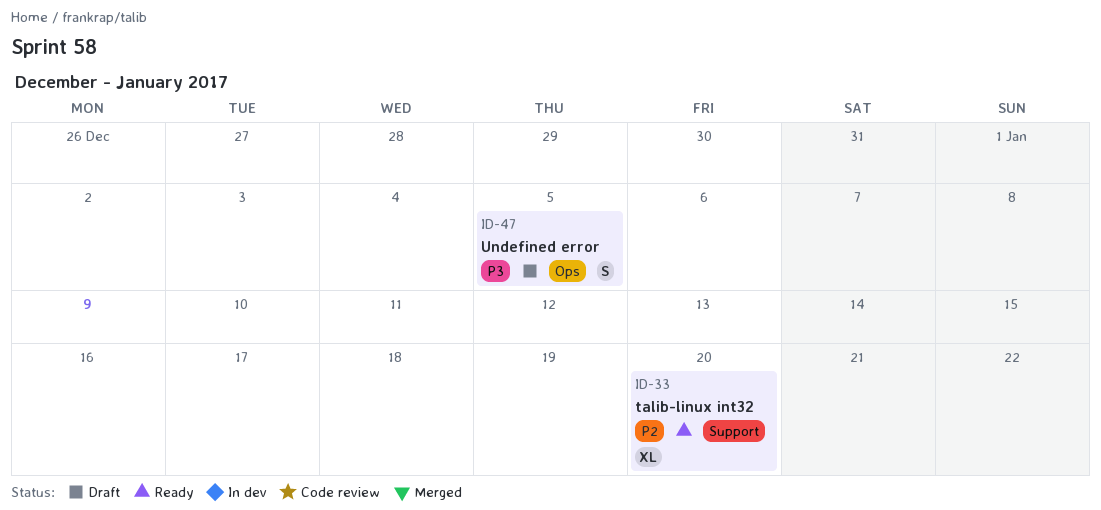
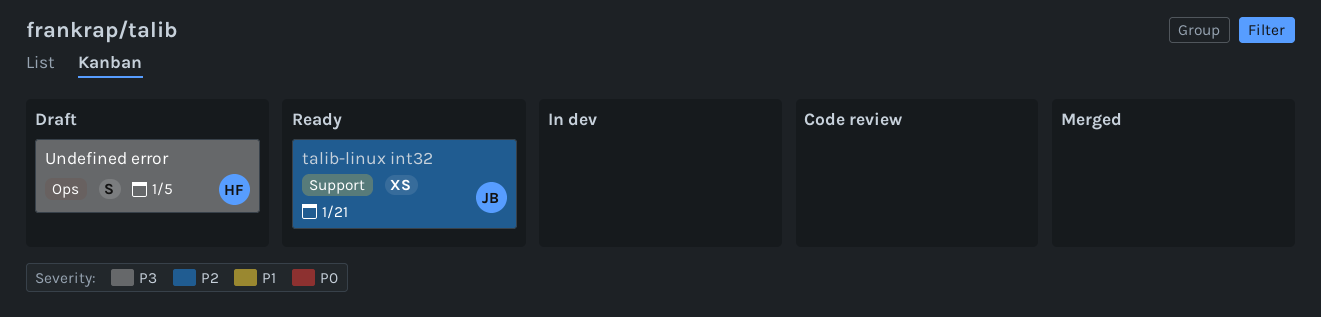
talib-linux int32, estimate: XL -> XS
talib-linux int32, due: Jan 20 -> Jan 21

